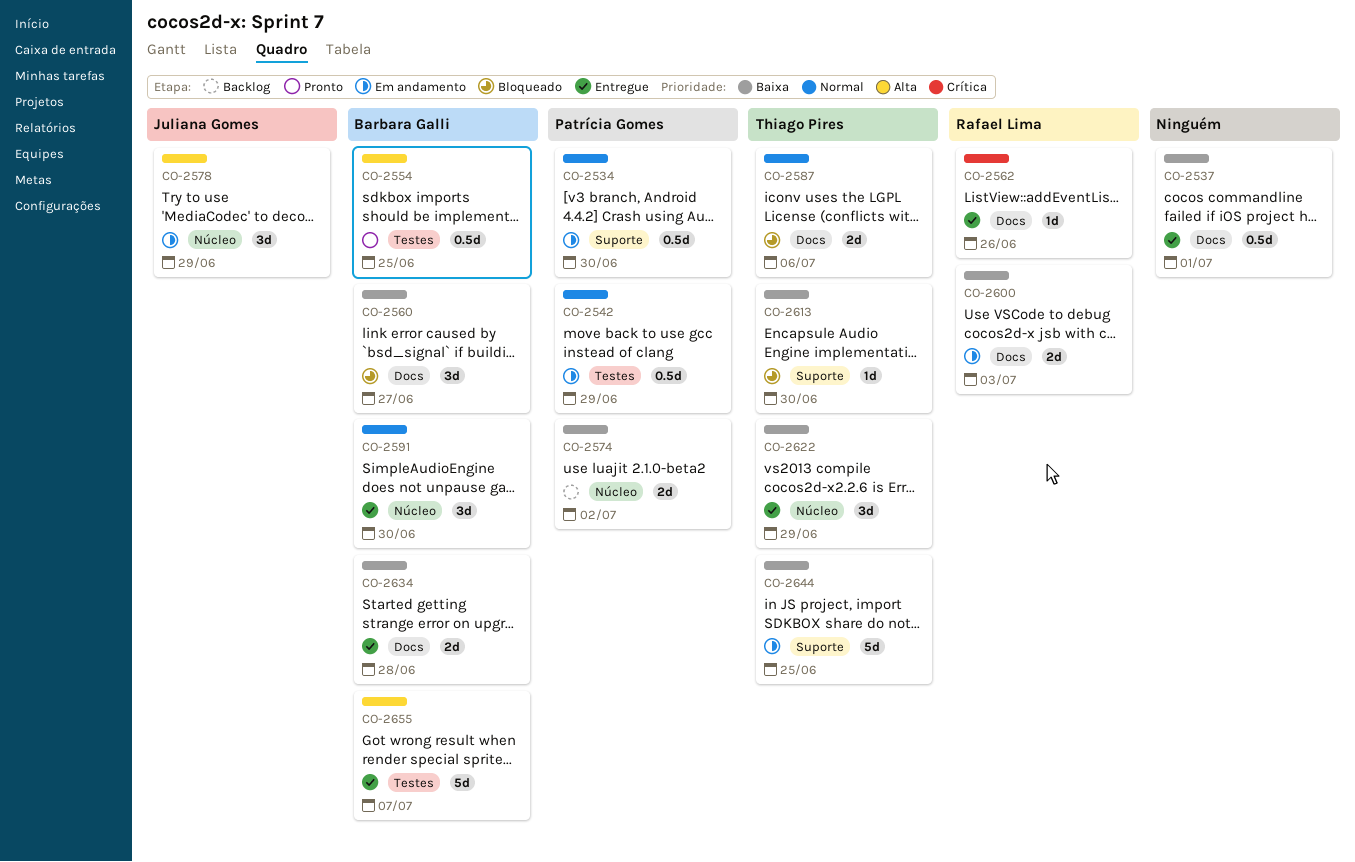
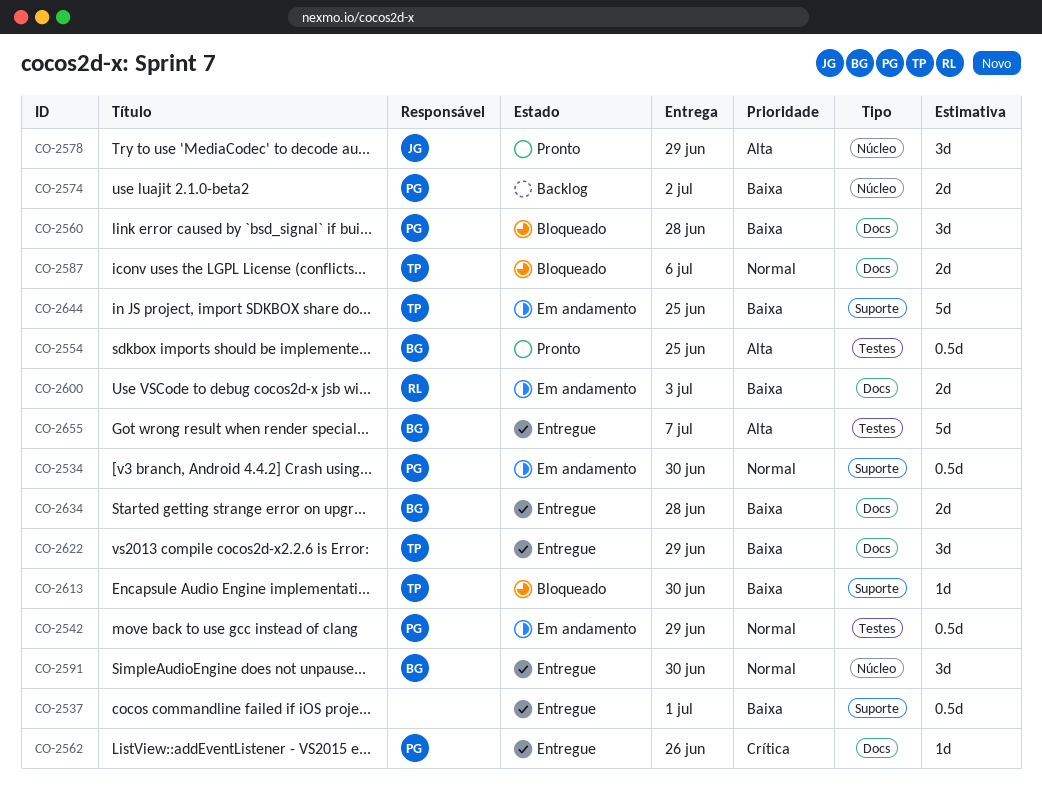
CO-2537, label: Docs -> Suporte
CO-2560, owner: Barbara Galli -> Patrícia Gomes
CO-2560, due: Jun 27 -> Jun 28
CO-2562, owner: Rafael Lima -> Patrícia Gomes
CO-2578, status: Em andamento -> Pronto
CO-2622, label: Núcleo -> Docs

